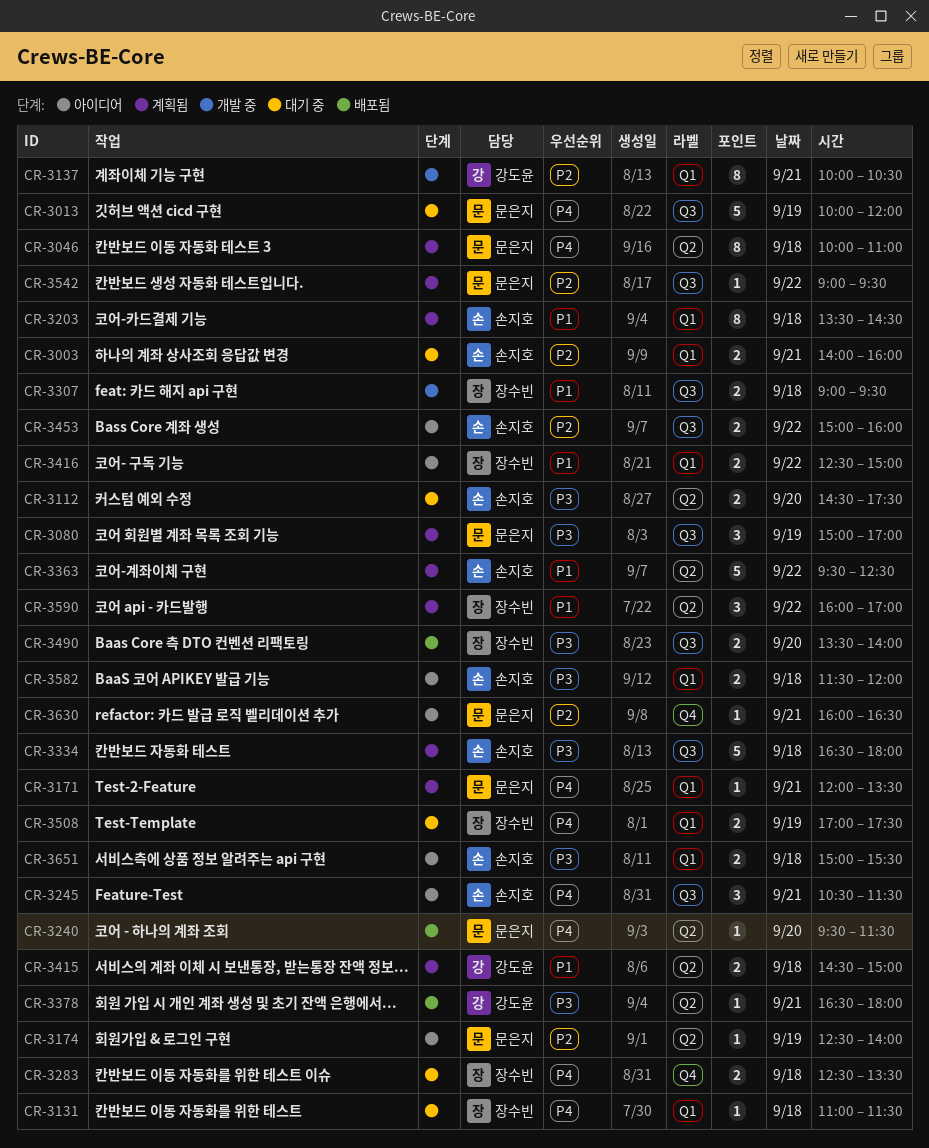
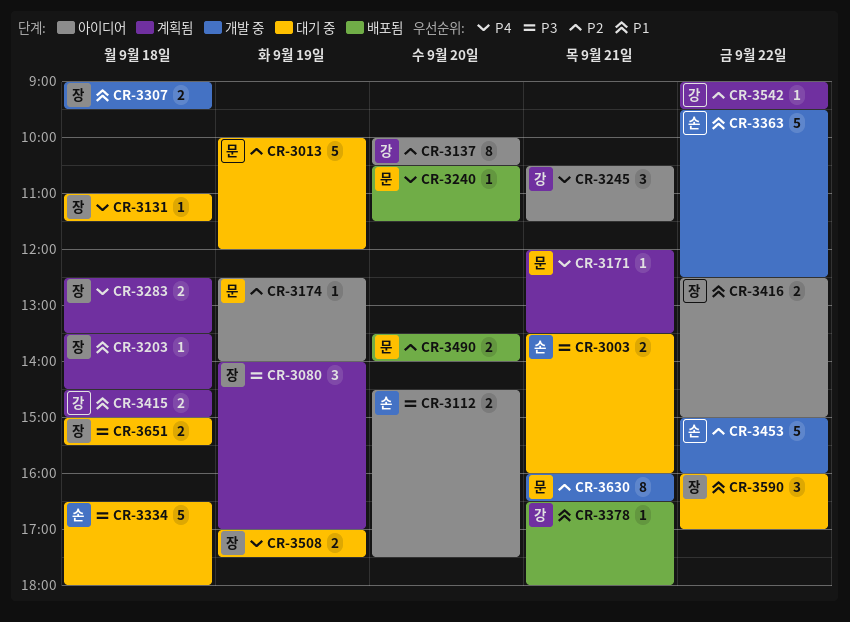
CR-3003, priority: P2 -> P3
CR-3003, begins: 14:00 -> 13:30
CR-3013, priority: P4 -> P2
CR-3046: present -> none
CR-3080, owner: 문은지 -> 장수빈
CR-3080, begins: 15:00 -> 14:00
CR-3112, status: 대기 중 -> 아이디어
CR-3137, status: 개발 중 -> 아이디어
CR-3137, day: Sep 21 -> Sep 20
CR-3203, owner: 손지호 -> 장수빈
CR-3203, estimate: 8 -> 1
CR-3240, begins: 09:30 -> 10:30
CR-3245, owner: 손지호 -> 강도윤
CR-3283, status: 대기 중 -> 계획됨
CR-3334, status: 계획됨 -> 대기 중
CR-3363, status: 계획됨 -> 개발 중
CR-3378, priority: P3 -> P1
CR-3453, status: 아이디어 -> 개발 중
CR-3453, estimate: 2 -> 5
CR-3490, owner: 장수빈 -> 문은지
CR-3490, priority: P3 -> P2
CR-3542, owner: 문은지 -> 강도윤
CR-3582: present -> none
CR-3590, status: 계획됨 -> 대기 중
CR-3630, status: 아이디어 -> 개발 중
CR-3630, estimate: 1 -> 8
CR-3651, status: 아이디어 -> 대기 중
CR-3651, owner: 손지호 -> 장수빈

